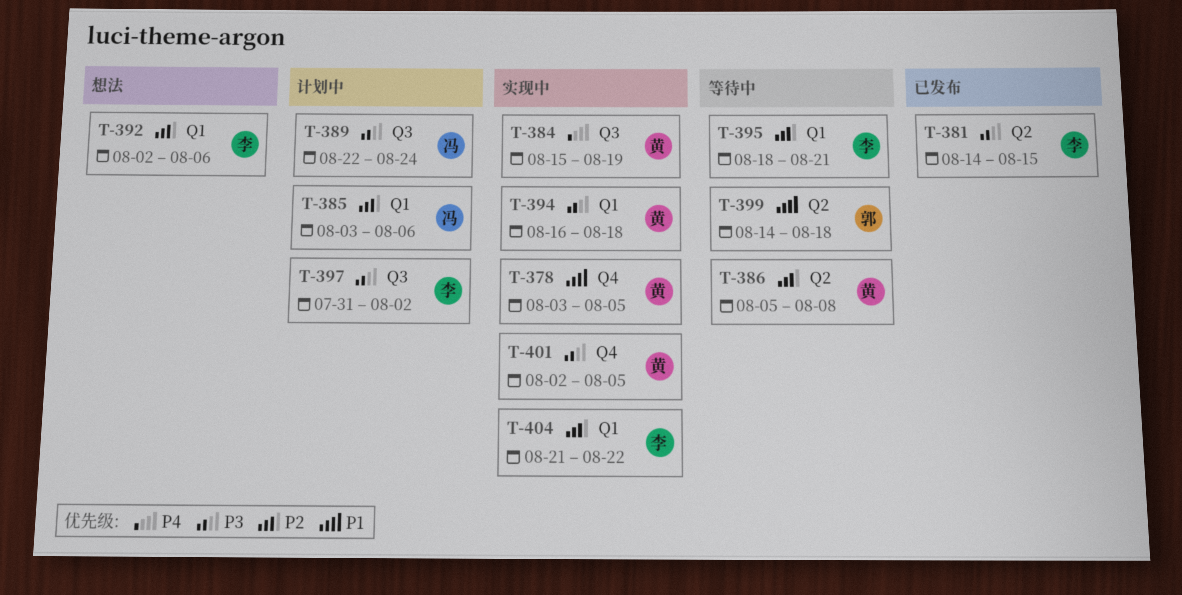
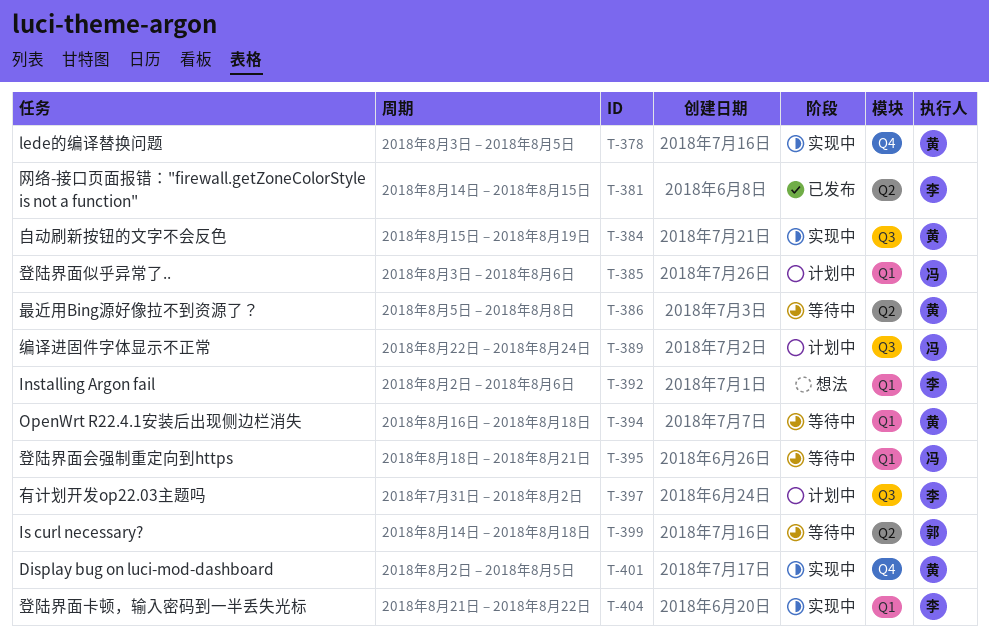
T-394, status: 实现中 -> 等待中
T-395, owner: 李 -> 冯

